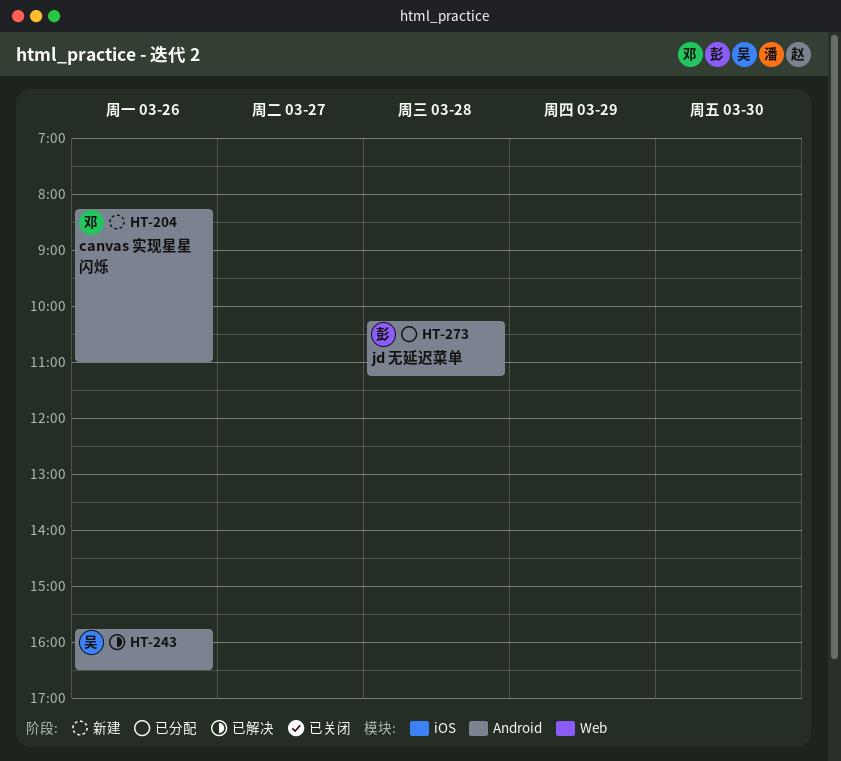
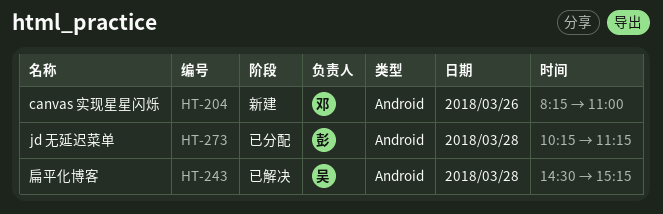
HT-243, day: Mar 26 -> Mar 28
HT-243, begins: 15:45 -> 14:30
HT-243, ends: 16:30 -> 15:15

